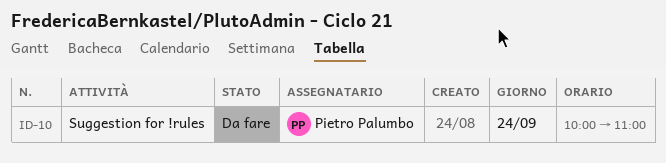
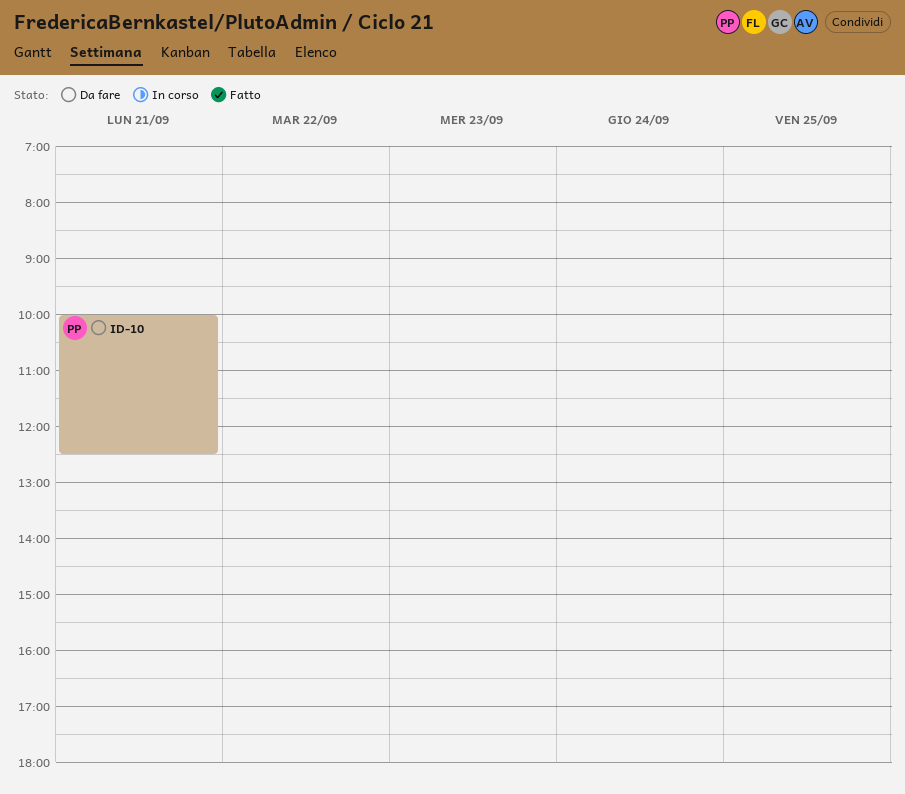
ID-10, day: Sep 24 -> Sep 21
ID-10, ends: 11:00 -> 12:30

